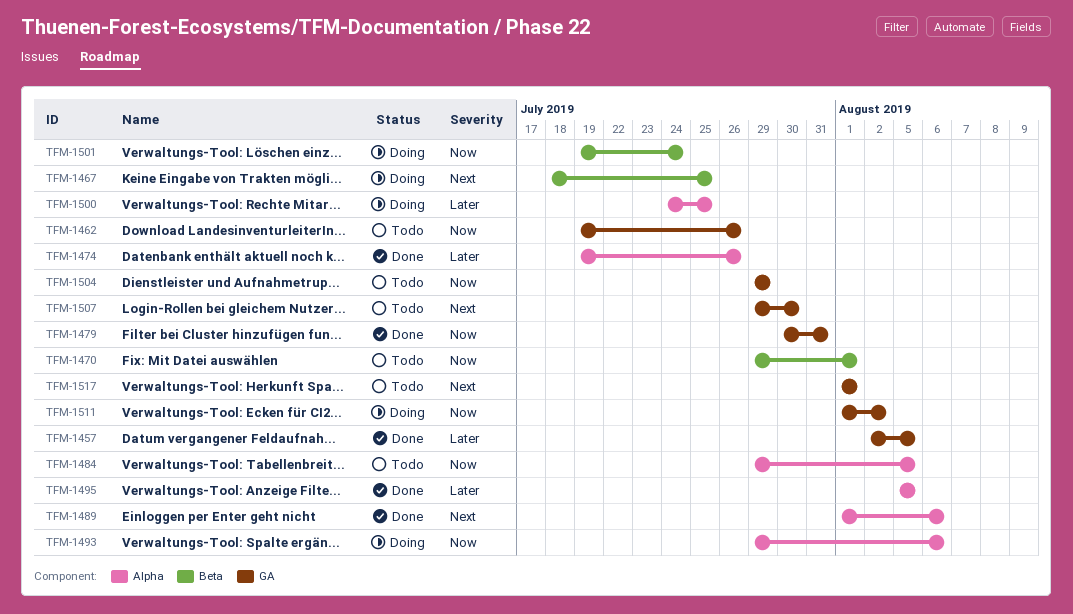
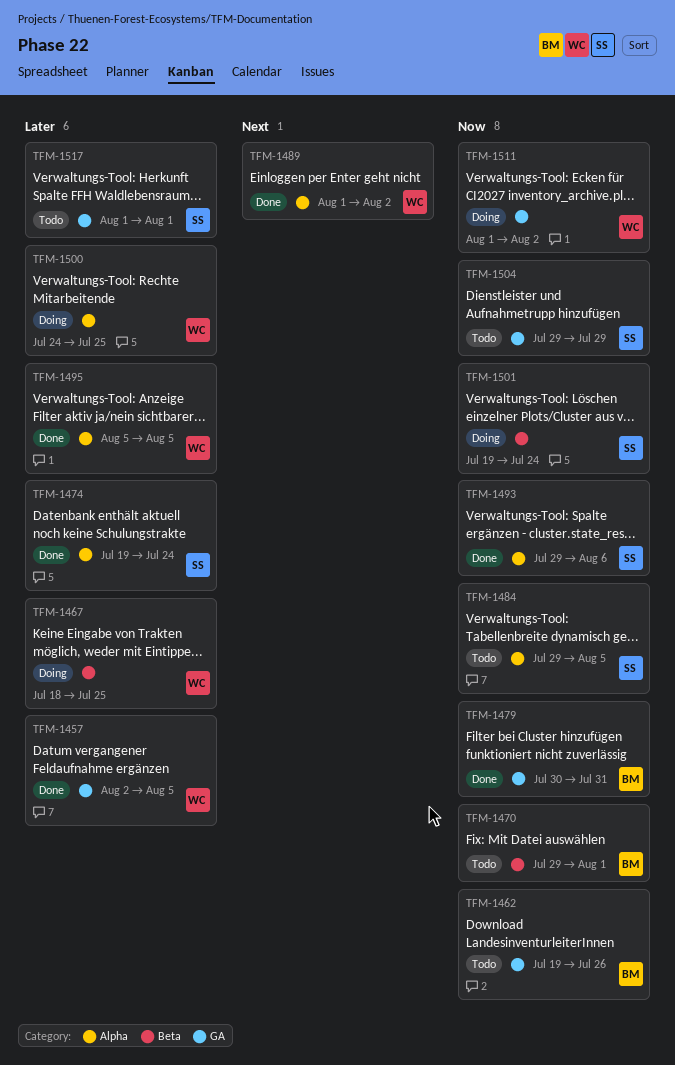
TFM-1467, priority: Next -> Later
TFM-1474, due: Jul 26 -> Jul 24
TFM-1489, due: Aug 6 -> Aug 2
TFM-1493, status: Doing -> Done
TFM-1507: present -> none
TFM-1517, priority: Next -> Later

